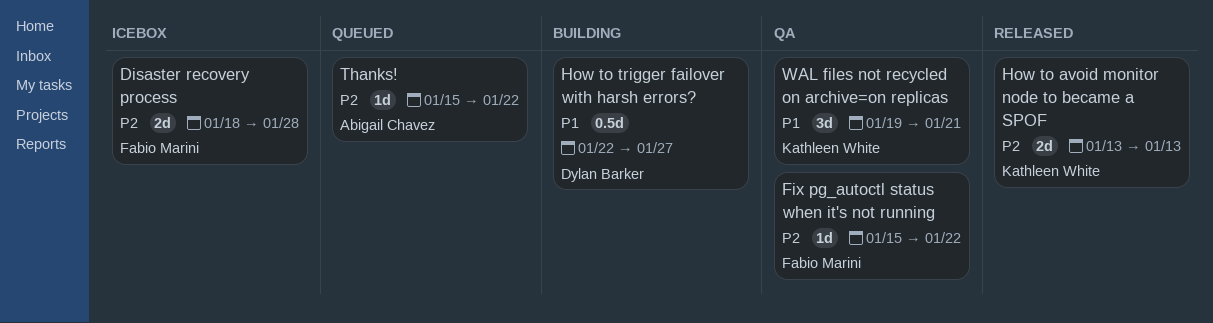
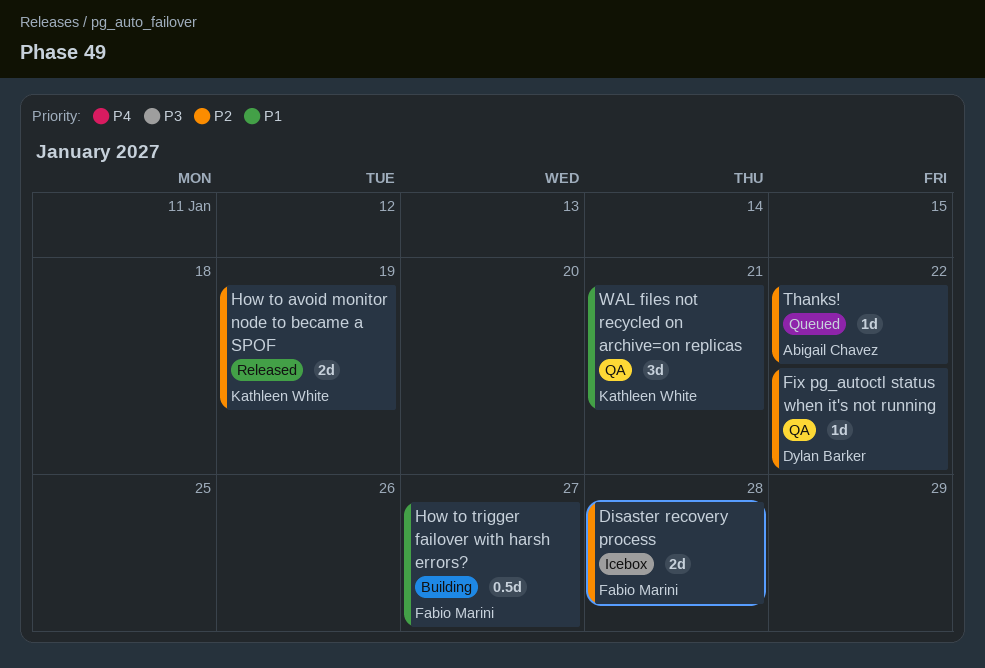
Fix pg_autoctl status when it's not running, owner: Fabio Marini -> Dylan Barker
How to avoid monitor node to became a SPOF, due: Jan 13 -> Jan 19
How to trigger failover with harsh errors?, owner: Dylan Barker -> Fabio Marini

